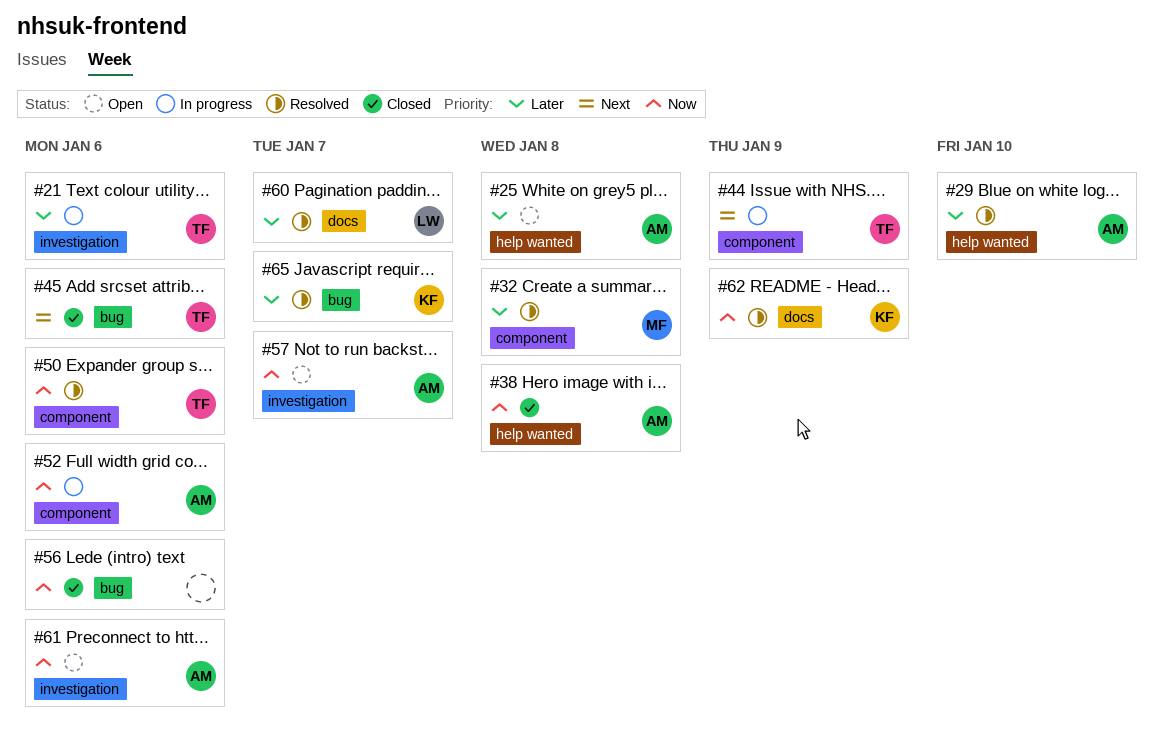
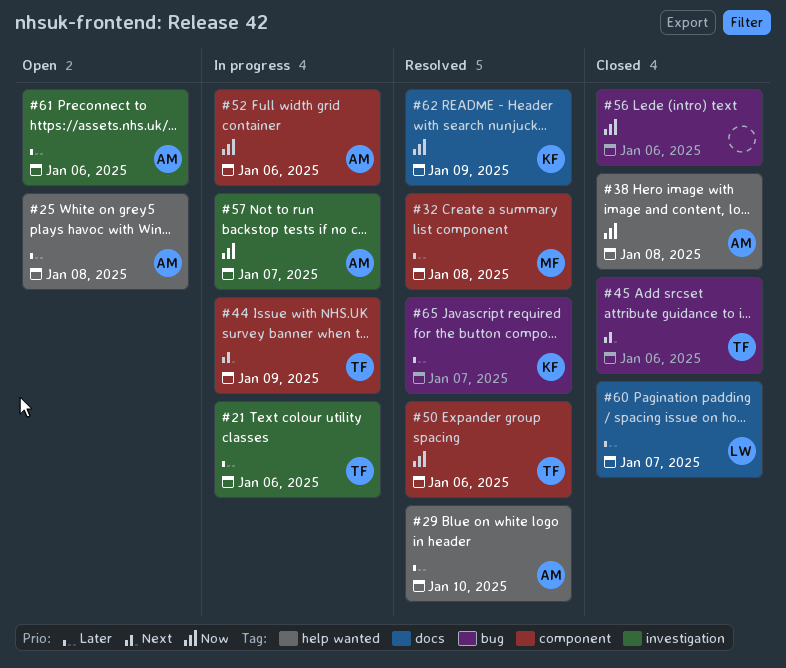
#57, status: Open -> In progress
#60, status: Resolved -> Closed
#61, priority: Now -> Later

